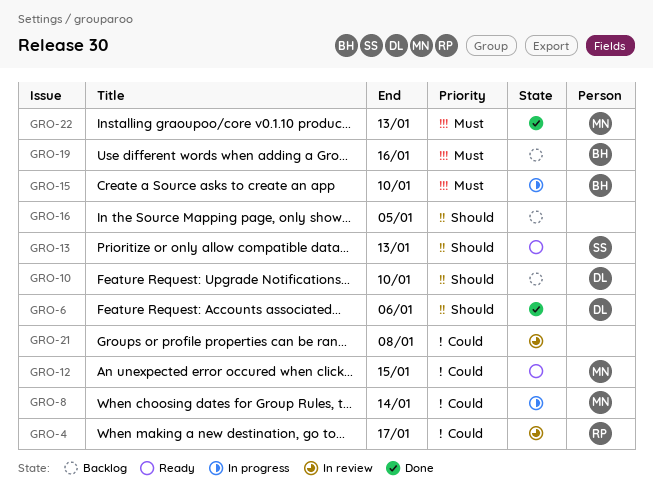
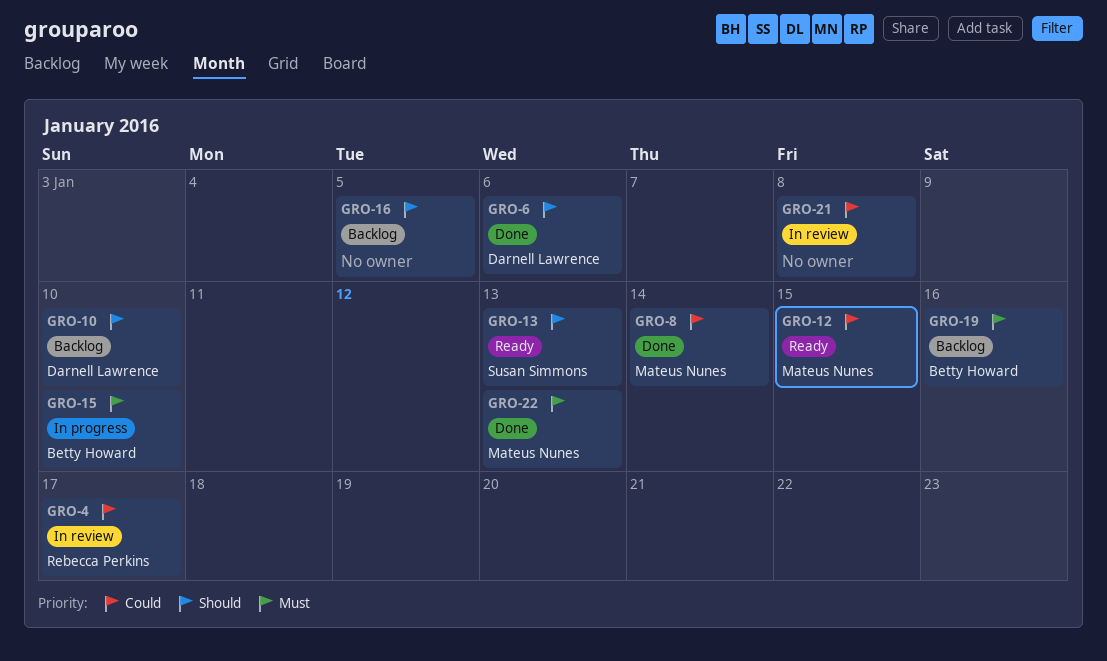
GRO-8, status: In progress -> Done

